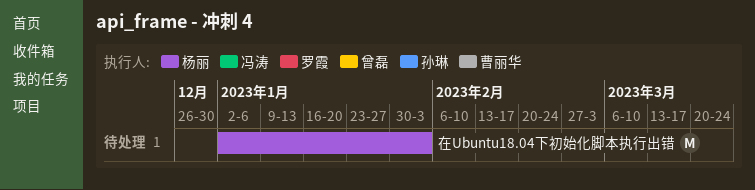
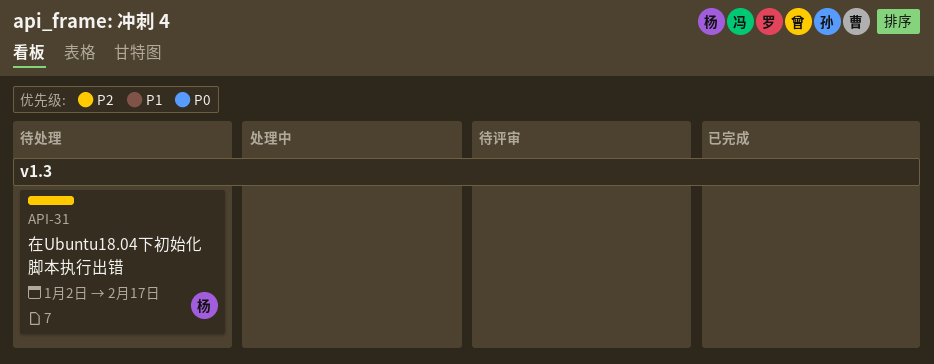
在Ubuntu18.04下初始化脚本执行出错, due: Feb 3 -> Feb 17

